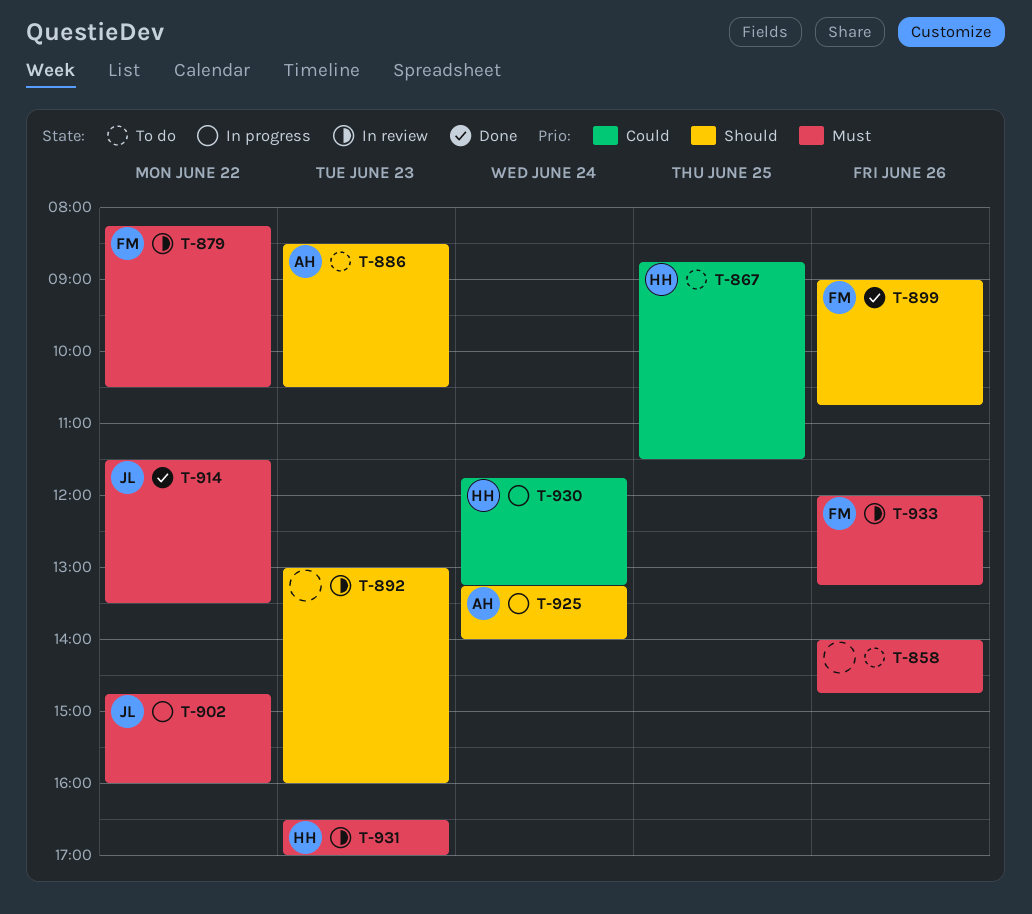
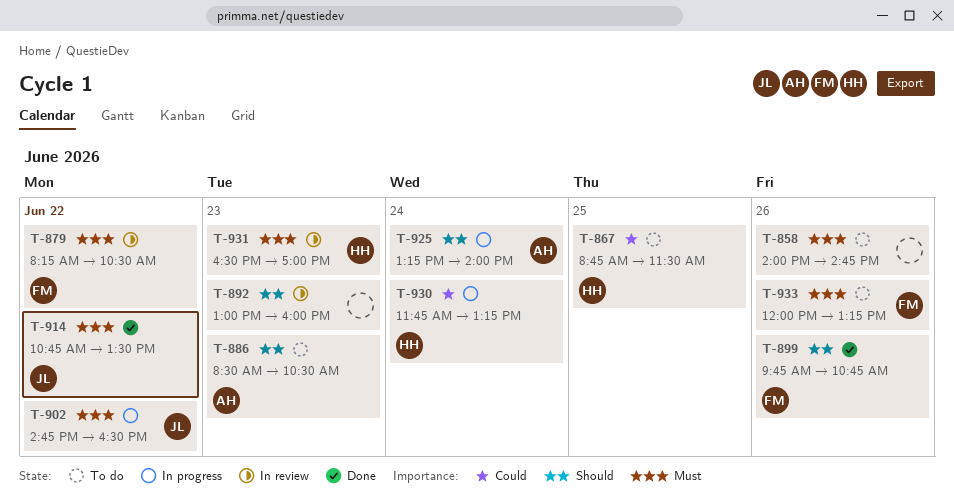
T-899, begins: 09:00 -> 09:45
T-902, ends: 16:00 -> 16:30
T-914, begins: 11:30 -> 10:45
T-933, status: In review -> To do

